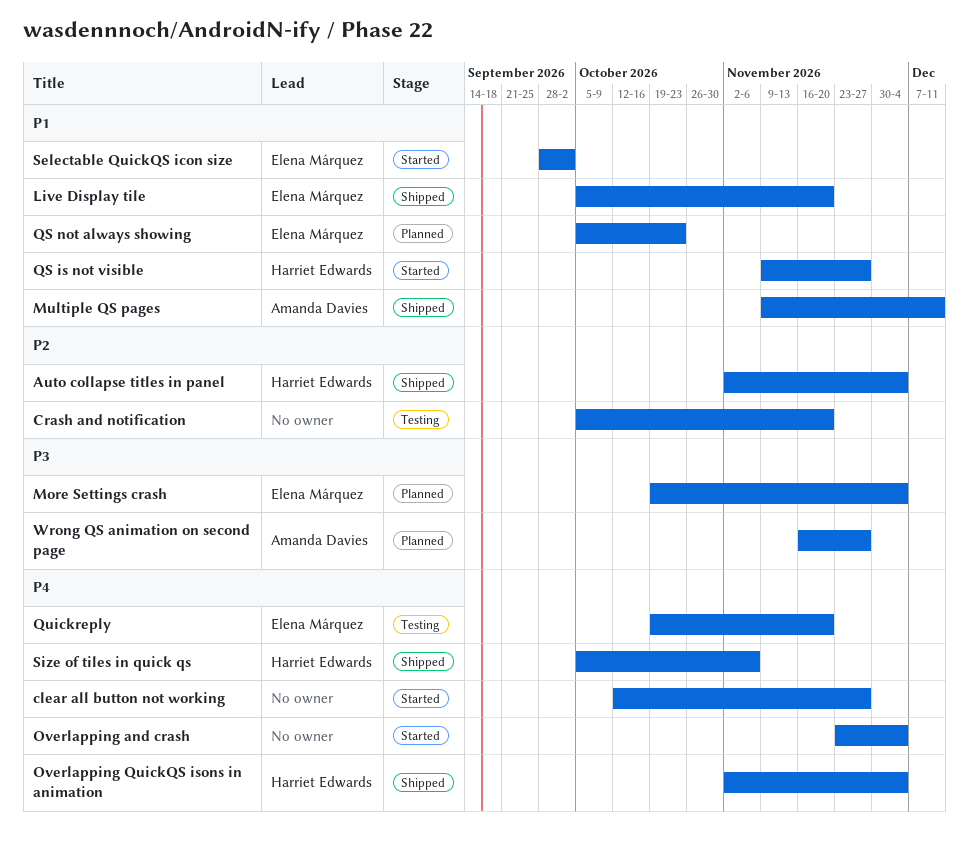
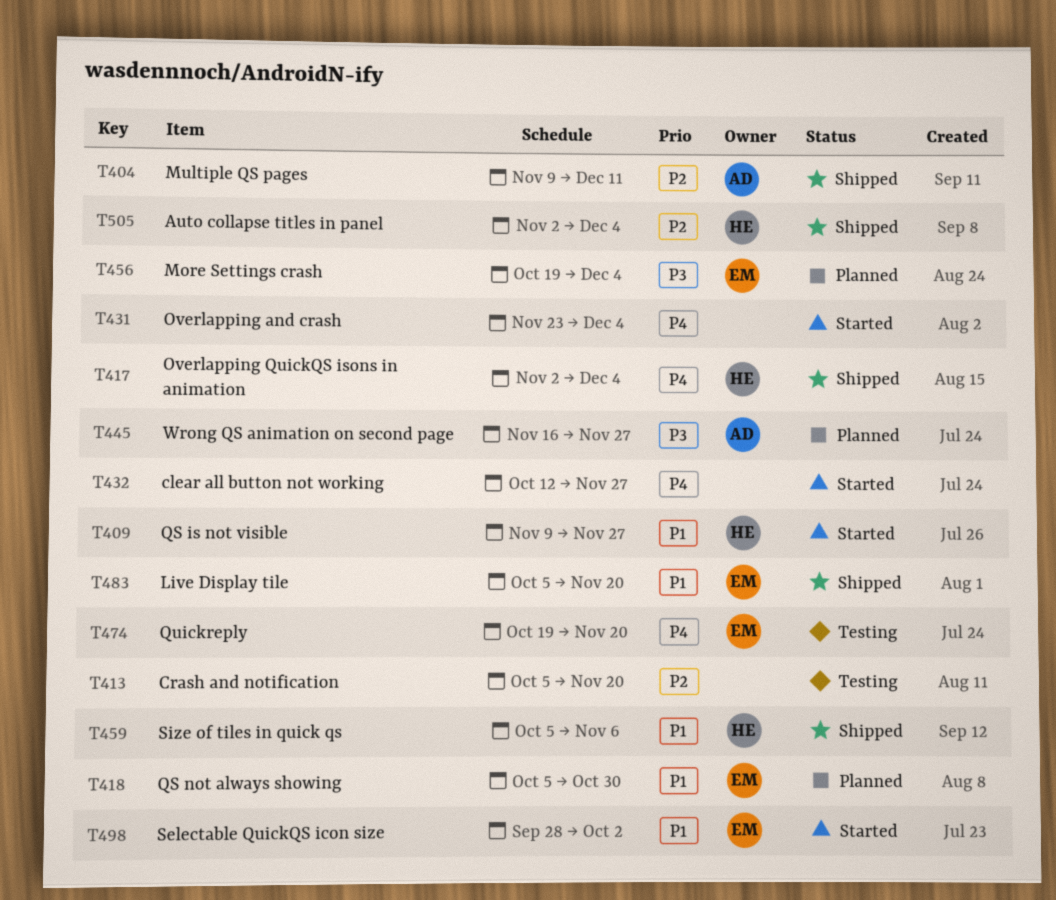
Multiple QS pages, priority: P1 -> P2
QS not always showing, due: Oct 23 -> Oct 30
Size of tiles in quick qs, priority: P4 -> P1

